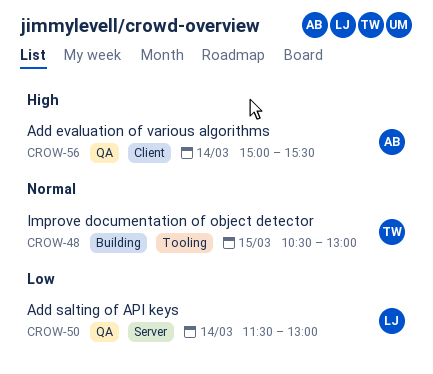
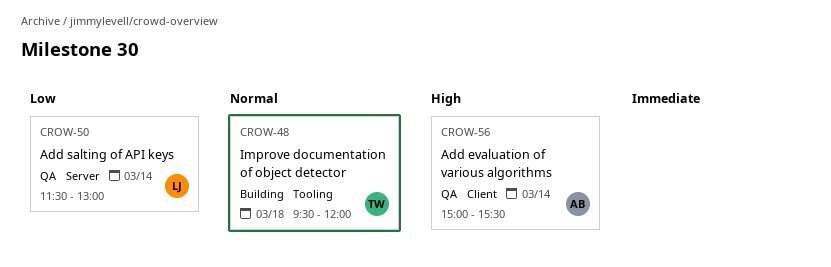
CROW-48, day: Mar 15 -> Mar 18
CROW-48, begins: 10:30 -> 09:30
CROW-48, ends: 13:00 -> 12:00

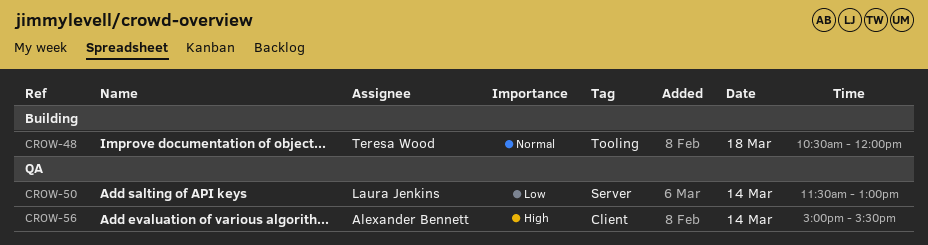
CROW-48, begins: 09:30 -> 10:30

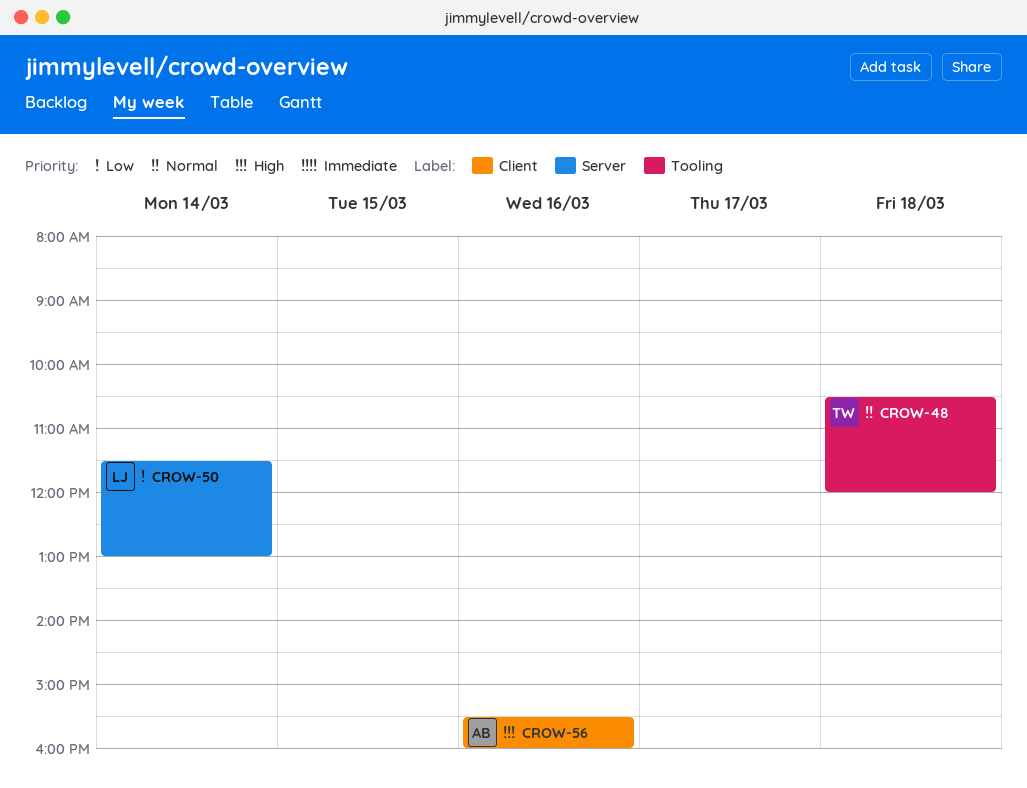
CROW-56, day: Mar 14 -> Mar 16
CROW-56, begins: 15:00 -> 15:30
CROW-56, ends: 15:30 -> 16:00

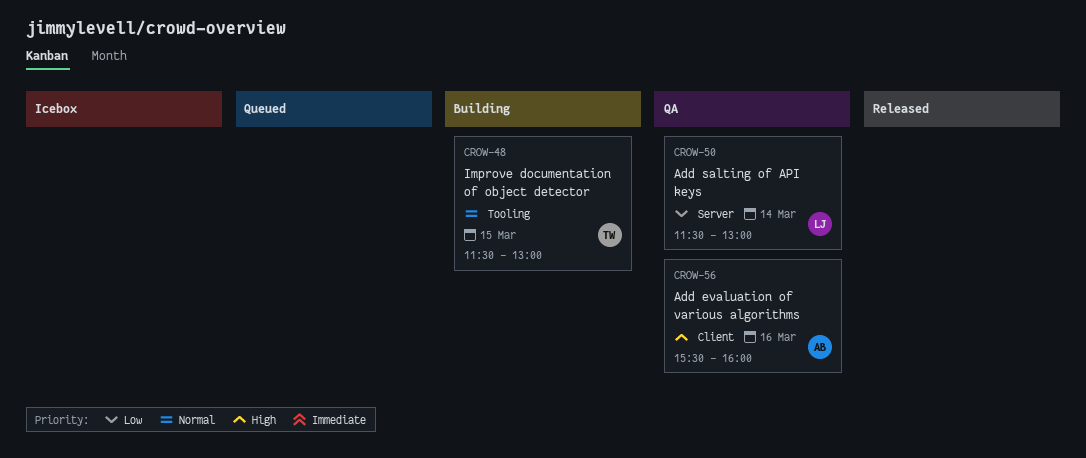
CROW-48, day: Mar 18 -> Mar 15
CROW-48, begins: 10:30 -> 11:30
CROW-48, ends: 12:00 -> 13:00

